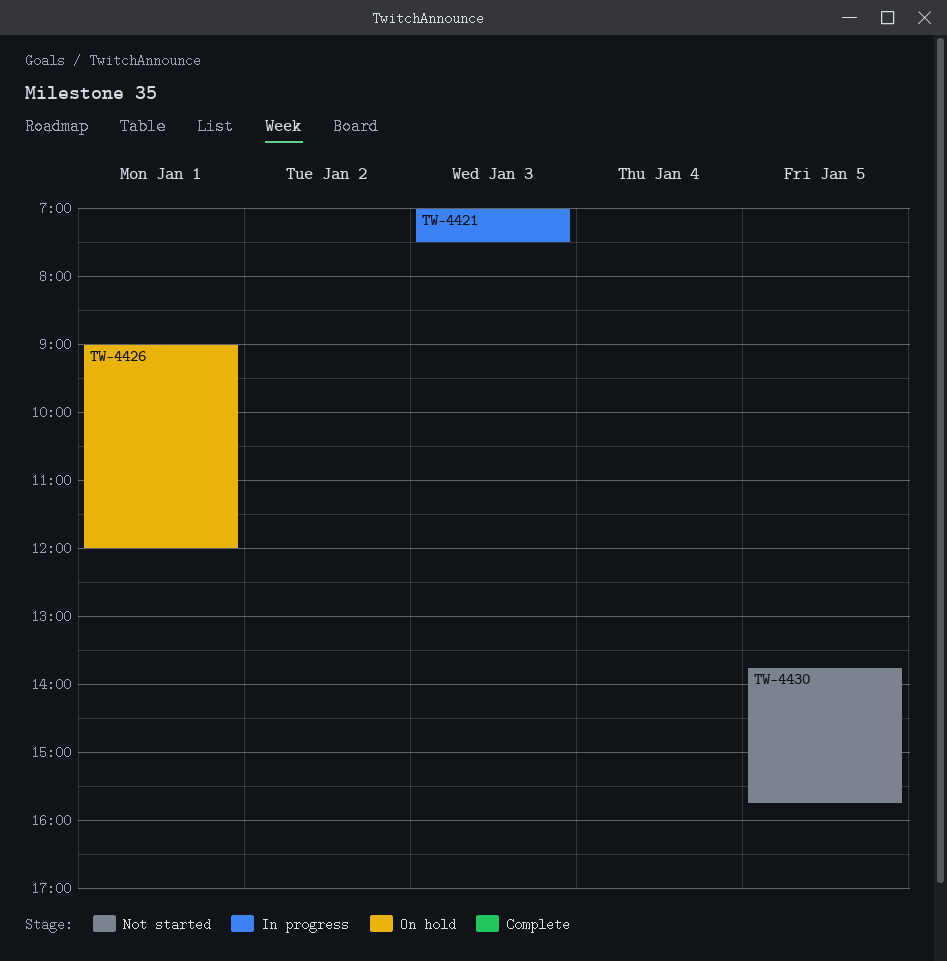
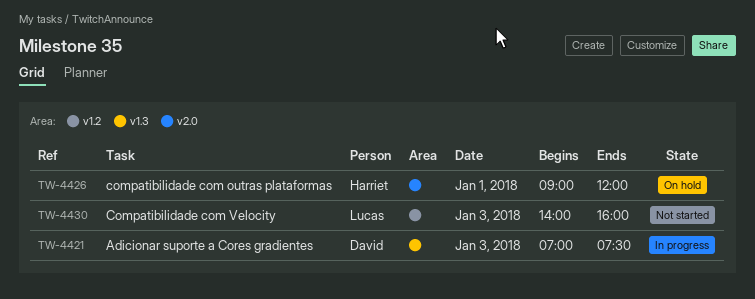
TW-4430, day: Jan 5 -> Jan 3
TW-4430, begins: 13:45 -> 14:00
TW-4430, ends: 15:45 -> 16:00

